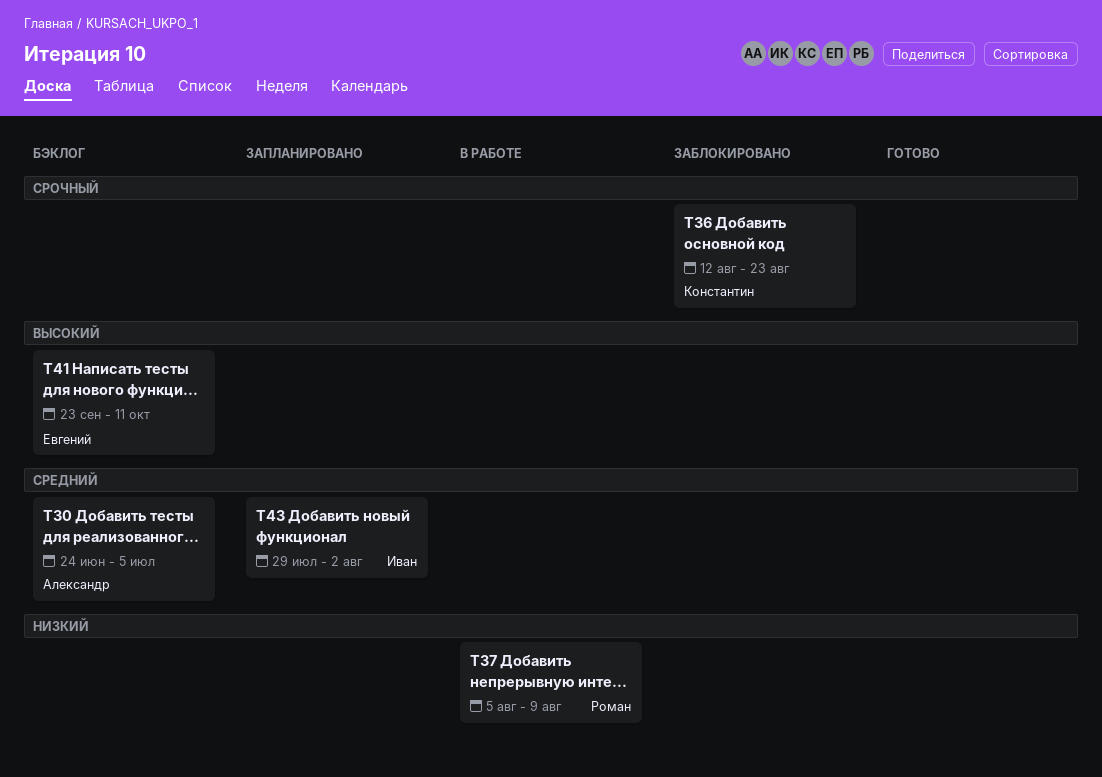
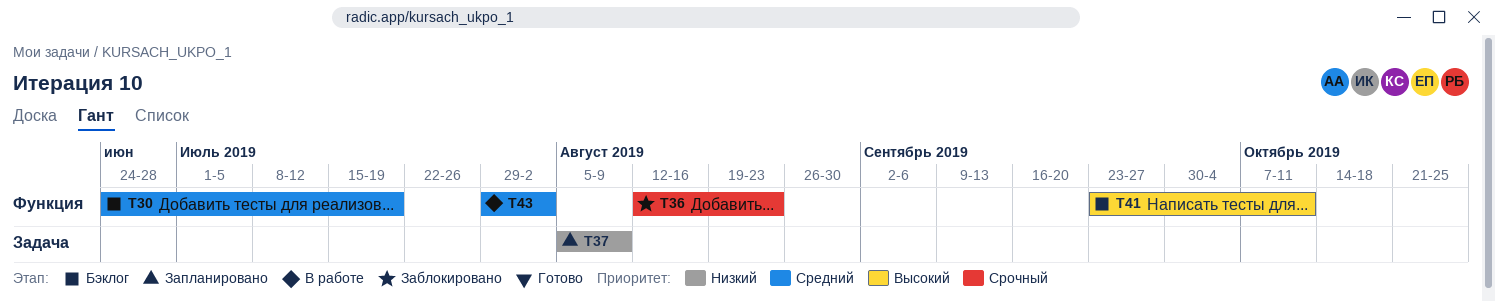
T30, due: Jul 5 -> Jul 19
T37, status: В работе -> Запланировано
T43, status: Запланировано -> В работе

